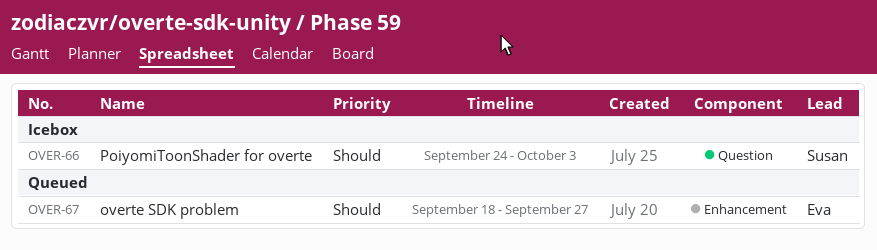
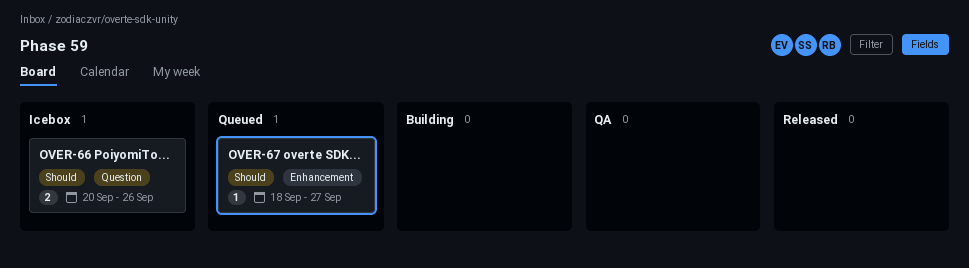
OVER-66, start: Sep 24 -> Sep 20
OVER-66, due: Oct 3 -> Sep 26

